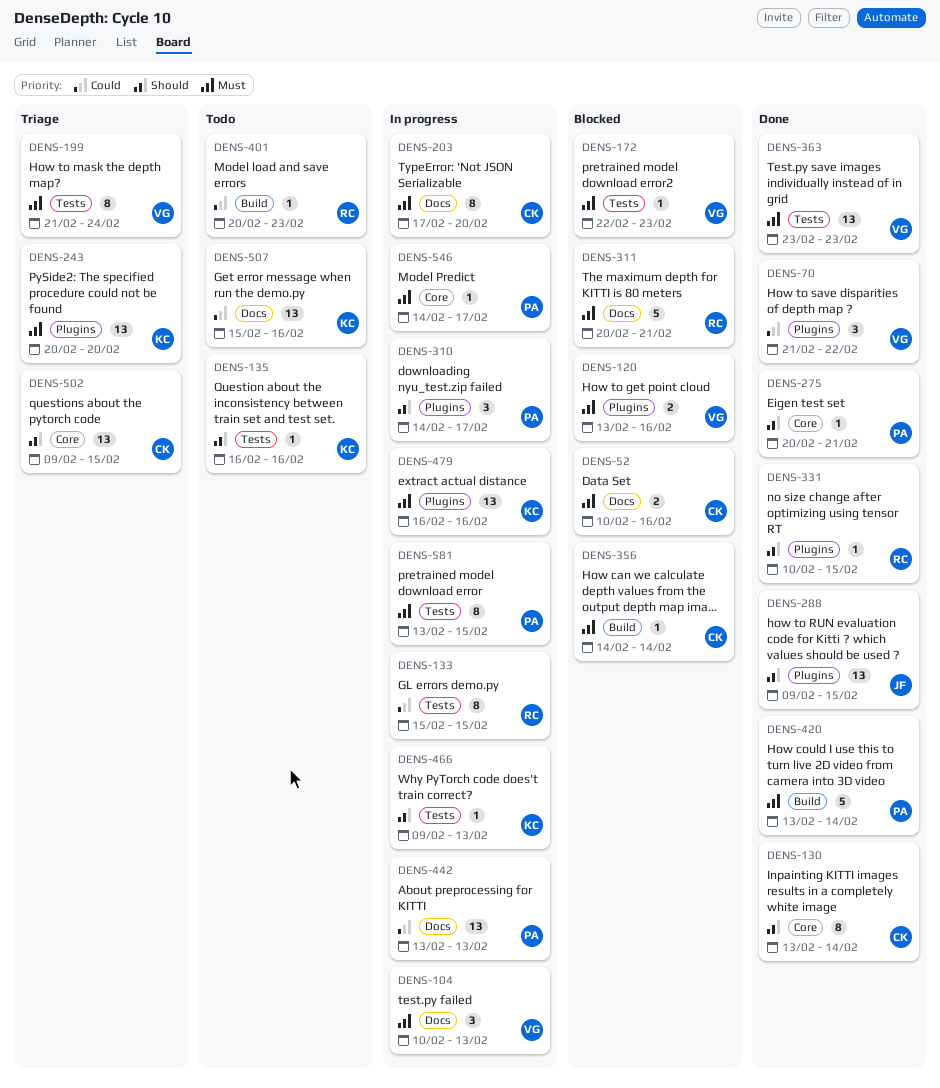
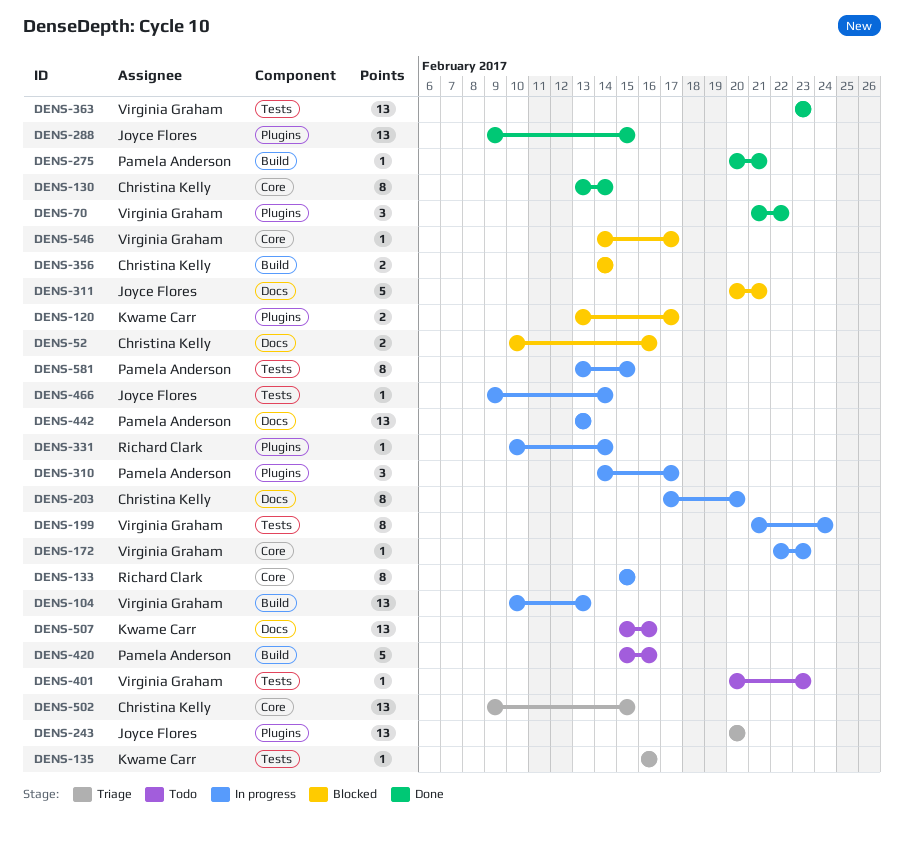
DENS-104, label: Docs -> Build
DENS-104, estimate: 3 -> 13
DENS-120, owner: Virginia Graham -> Kwame Carr
DENS-120, due: Feb 16 -> Feb 17
DENS-133, label: Tests -> Core
DENS-135, status: Todo -> Triage
DENS-172, status: Blocked -> In progress
DENS-172, label: Tests -> Core
DENS-199, status: Triage -> In progress
DENS-243, owner: Kwame Carr -> Joyce Flores
DENS-275, label: Core -> Build
DENS-311, owner: Richard Clark -> Joyce Flores
DENS-331, status: Done -> In progress
DENS-331, due: Feb 15 -> Feb 14
DENS-356, estimate: 1 -> 2
DENS-401, owner: Richard Clark -> Virginia Graham
DENS-401, label: Build -> Tests
DENS-420, status: Done -> Todo
DENS-420, start: Feb 13 -> Feb 15
DENS-420, due: Feb 14 -> Feb 16
DENS-466, owner: Kwame Carr -> Joyce Flores
DENS-466, due: Feb 13 -> Feb 14
DENS-479: present -> none
DENS-546, status: In progress -> Blocked
DENS-546, owner: Pamela Anderson -> Virginia Graham

